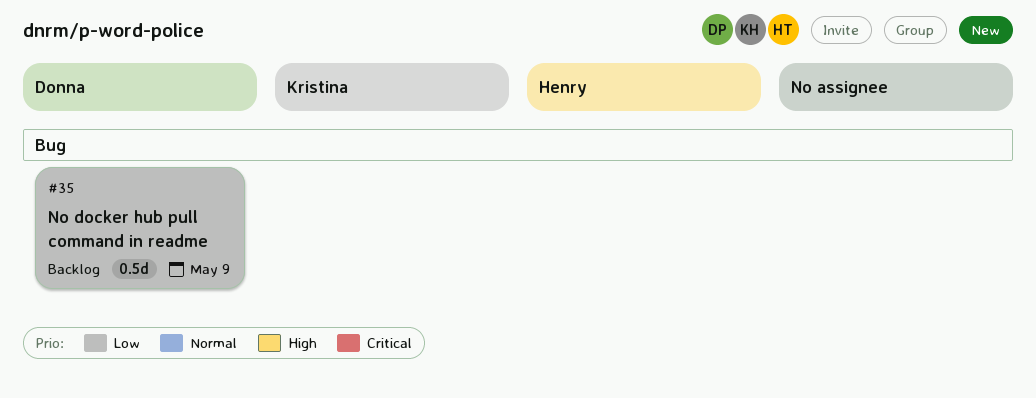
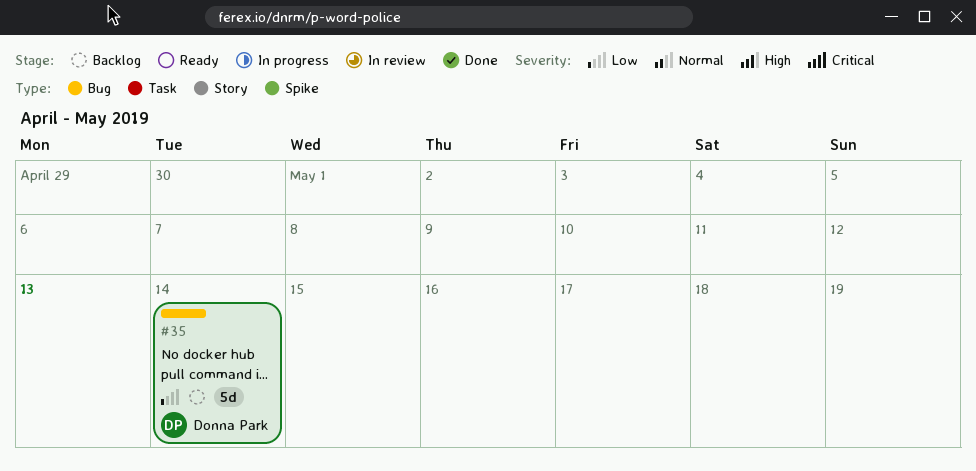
#35, estimate: 0.5d -> 5d
#35, due: May 9 -> May 14

